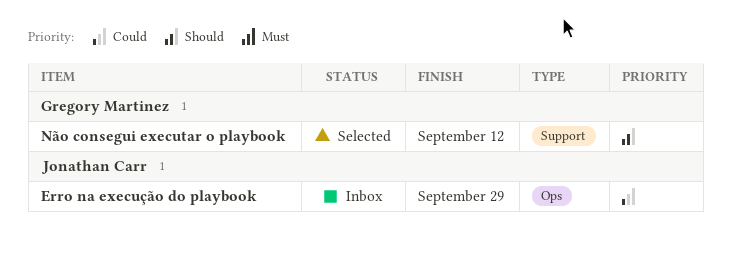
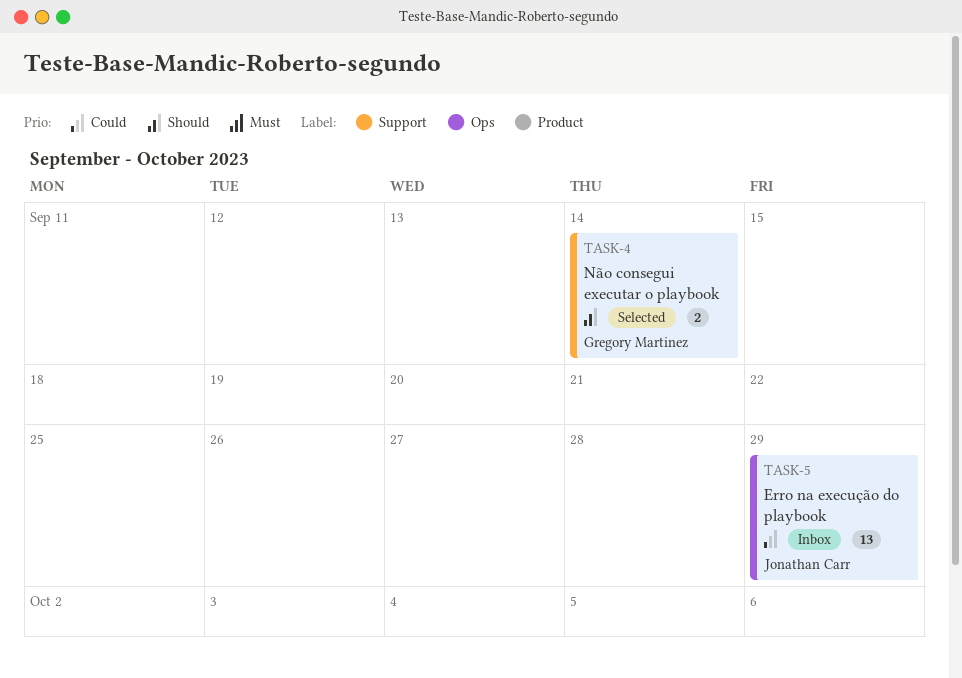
Não consegui executar o playbook, due: Sep 12 -> Sep 14

